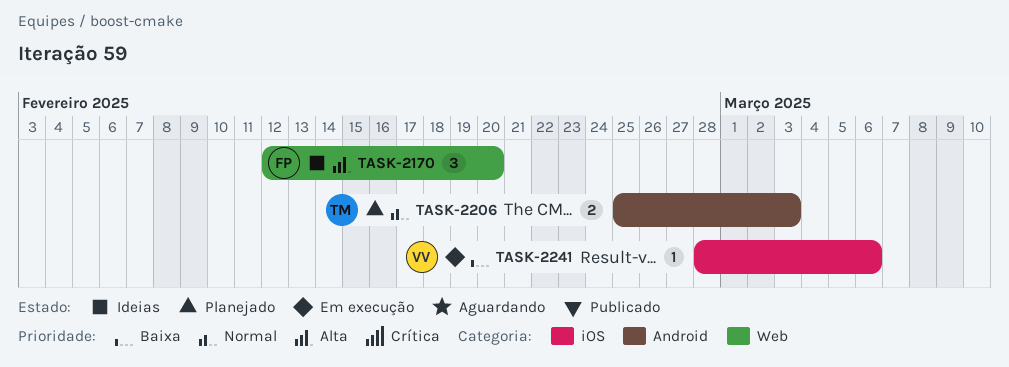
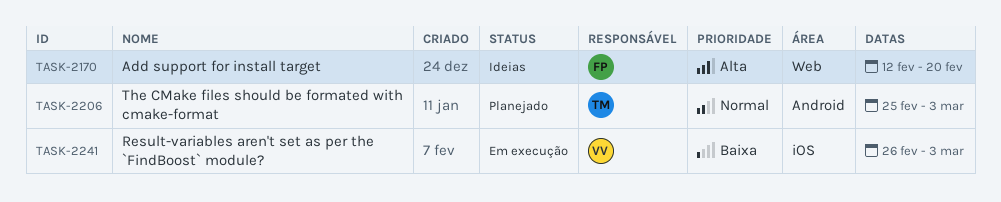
TASK-2241, start: Feb 28 -> Feb 26
TASK-2241, due: Mar 6 -> Mar 3

